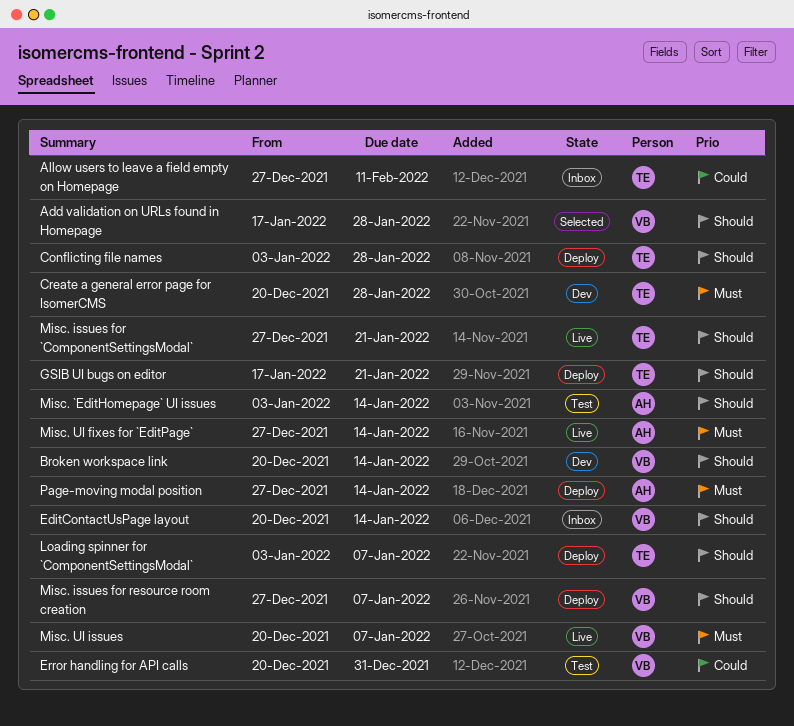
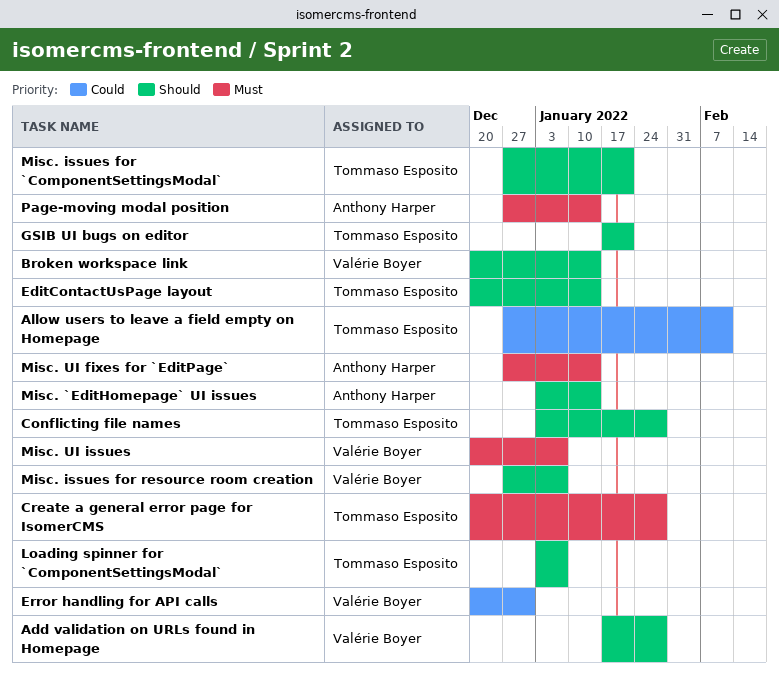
EditContactUsPage layout, owner: Valérie Boyer -> Tommaso Esposito

